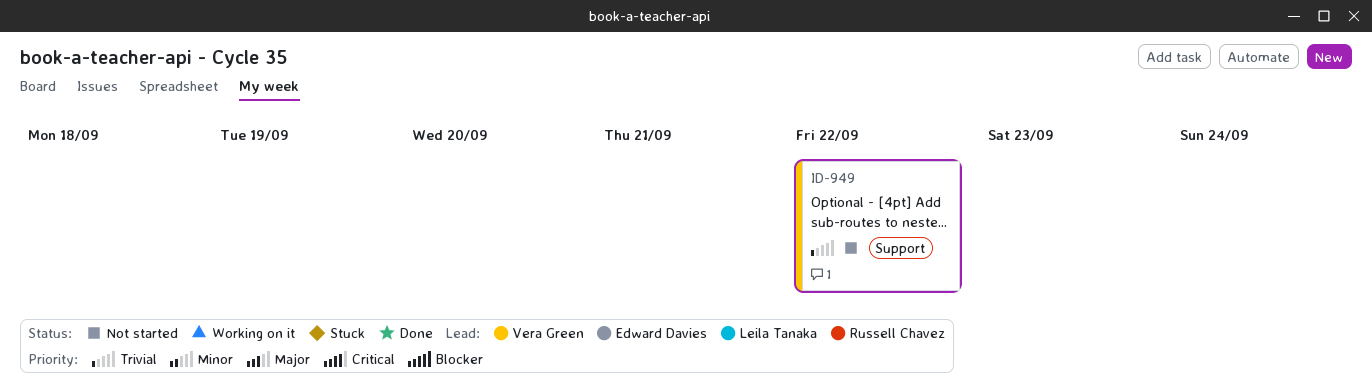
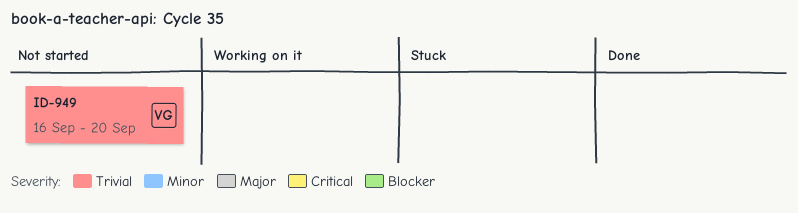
ID-949, due: Sep 22 -> Sep 20

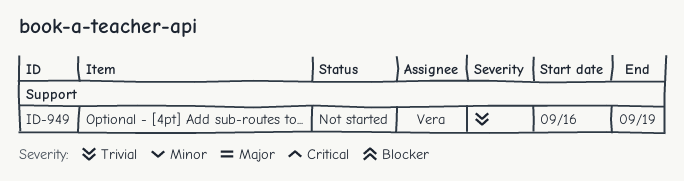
ID-949, due: Sep 20 -> Sep 19

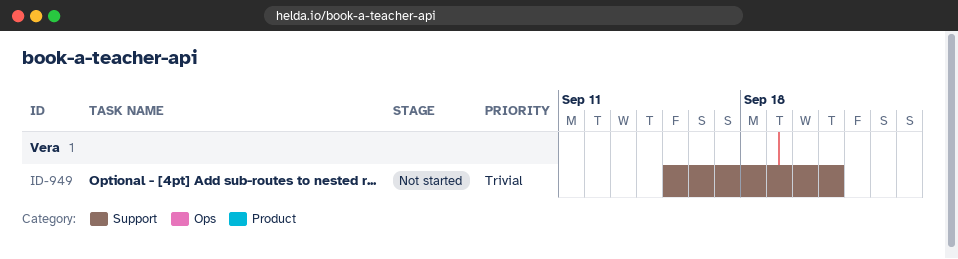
ID-949, start: Sep 16 -> Sep 15
ID-949, due: Sep 19 -> Sep 21

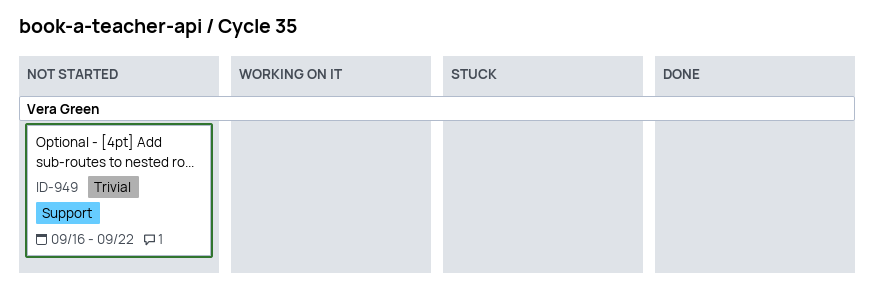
ID-949, start: Sep 15 -> Sep 16
ID-949, due: Sep 21 -> Sep 22

